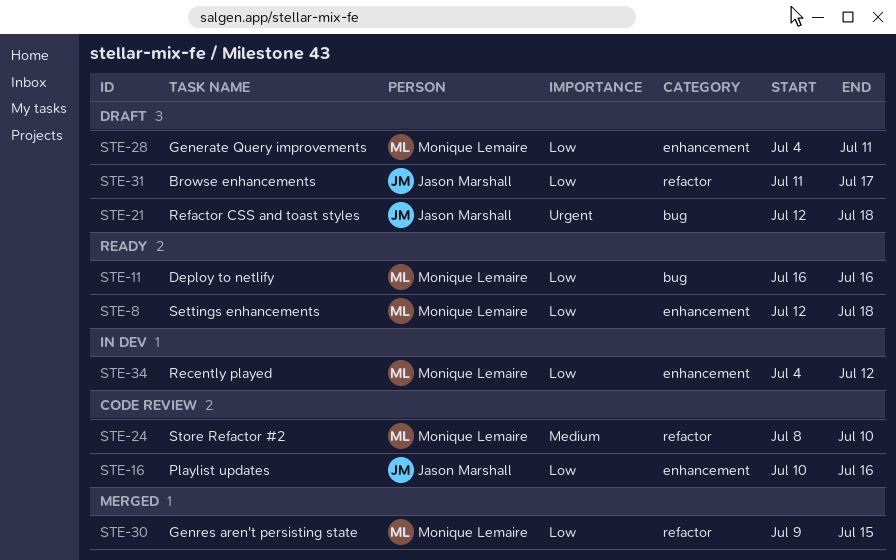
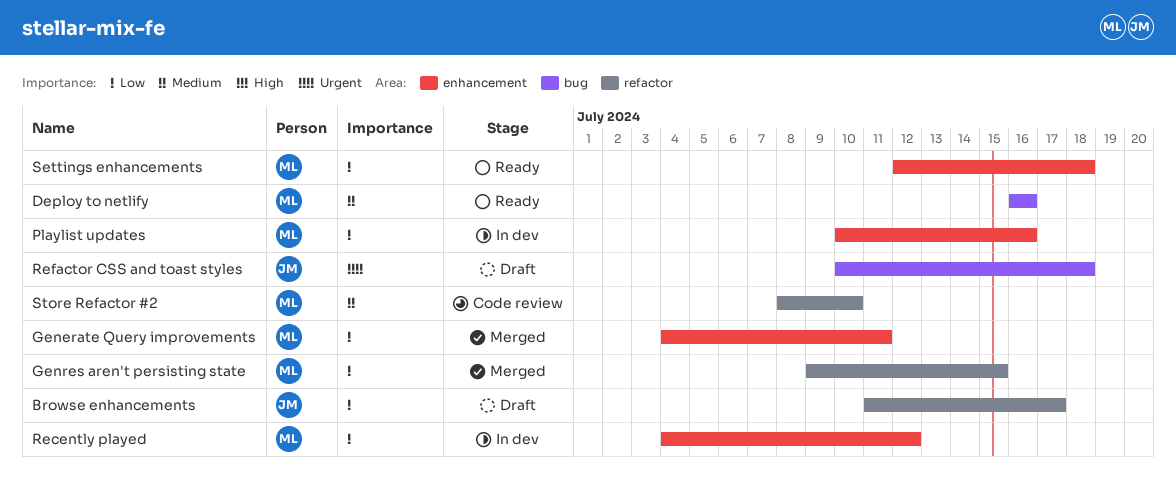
Deploy to netlify, priority: Low -> Medium
Generate Query improvements, status: Draft -> Merged
Playlist updates, status: Code review -> In dev
Playlist updates, owner: Jason Marshall -> Monique Lemaire
Refactor CSS and toast styles, start: Jul 12 -> Jul 10

